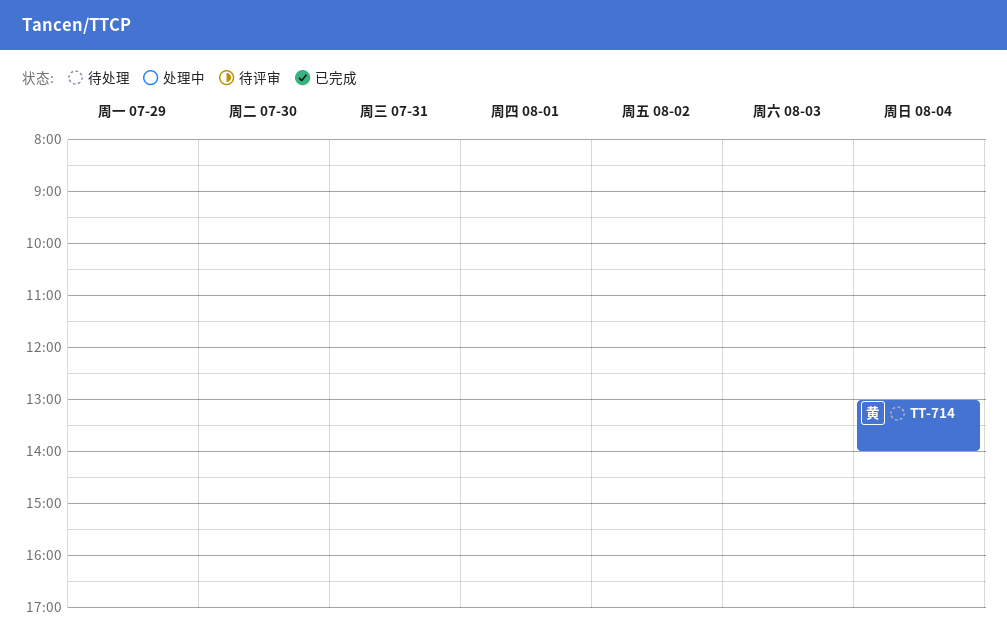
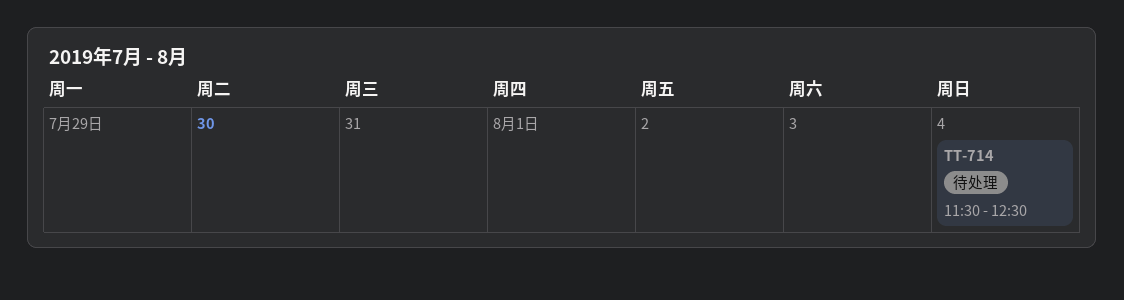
TT-714, begins: 13:00 -> 11:30
TT-714, ends: 14:00 -> 12:30

